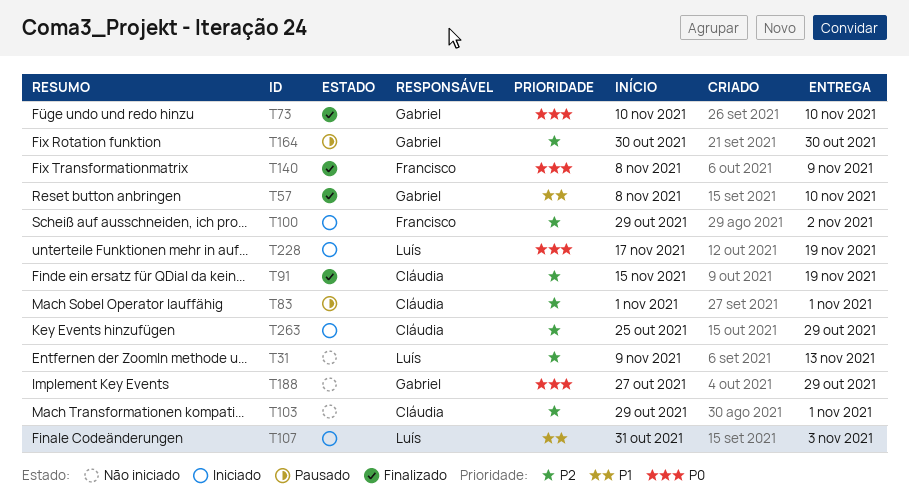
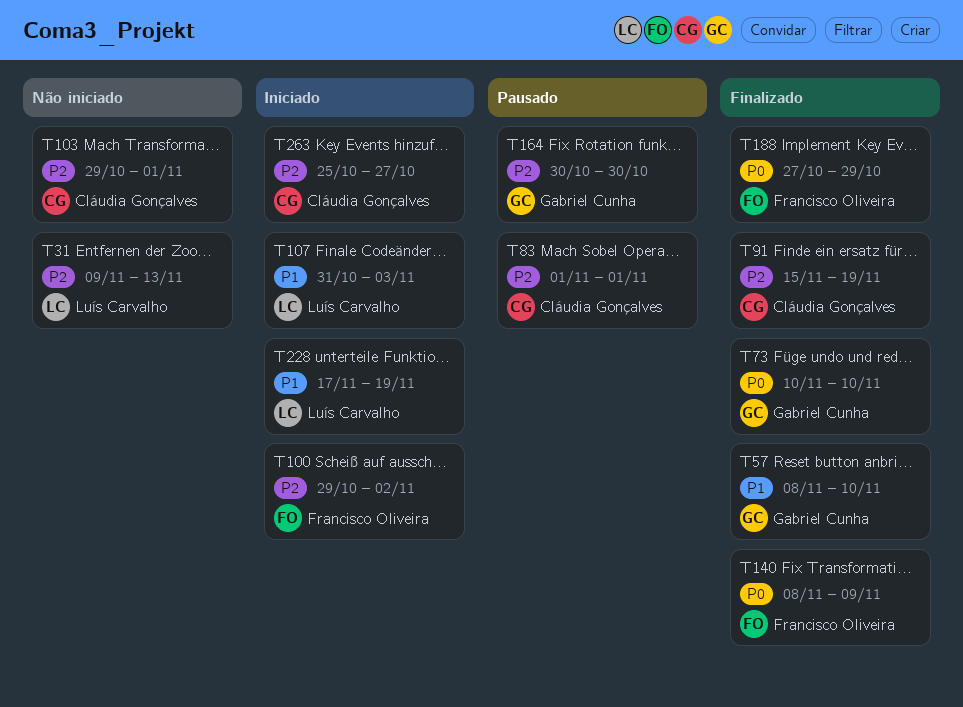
T188, status: Não iniciado -> Finalizado
T188, owner: Gabriel Cunha -> Francisco Oliveira
T228, priority: P0 -> P1
T263, due: Oct 29 -> Oct 27

